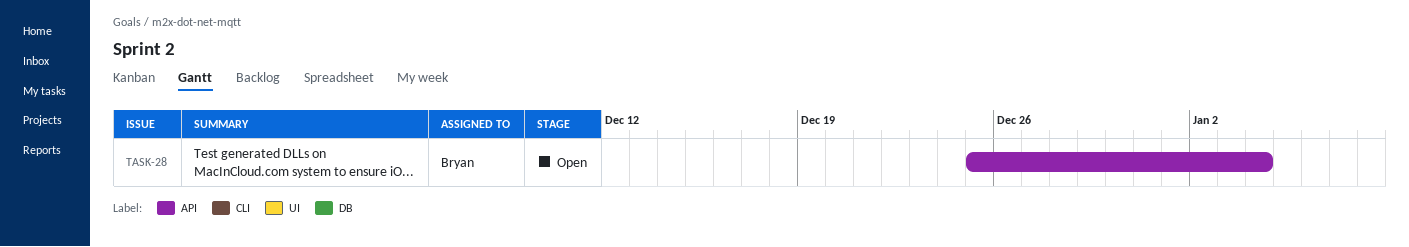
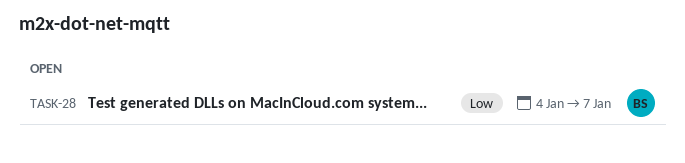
TASK-28, start: Dec 25 -> Jan 4
TASK-28, due: Jan 4 -> Jan 7

